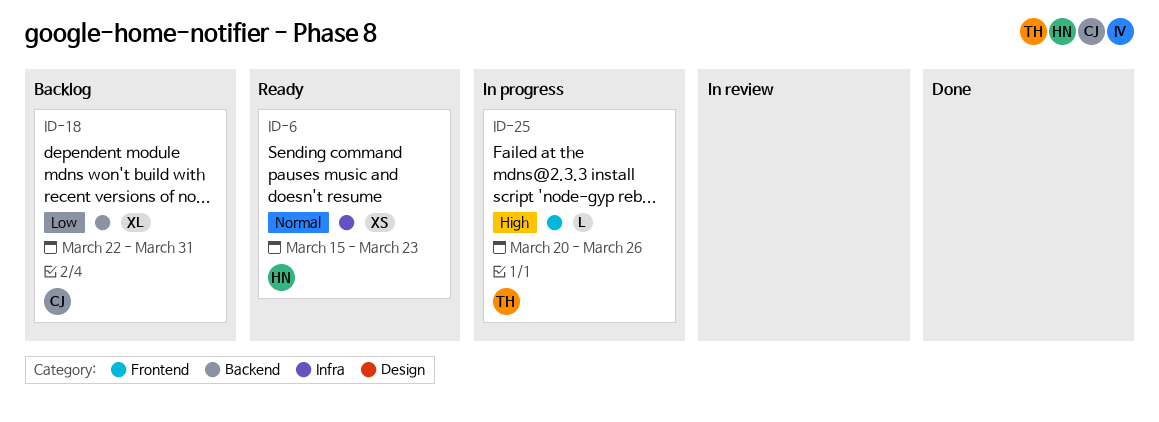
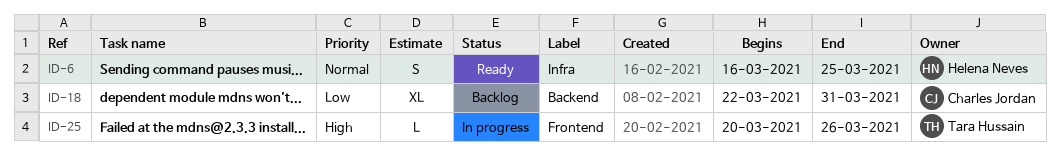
ID-6, estimate: XS -> S
ID-6, start: Mar 15 -> Mar 16
ID-6, due: Mar 23 -> Mar 25

